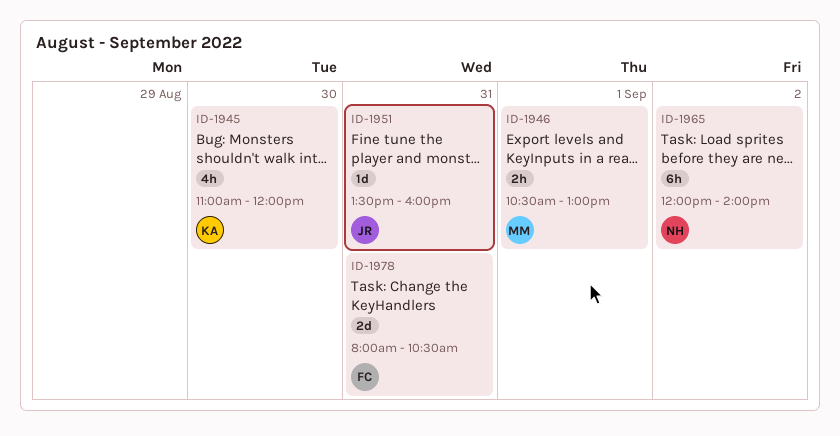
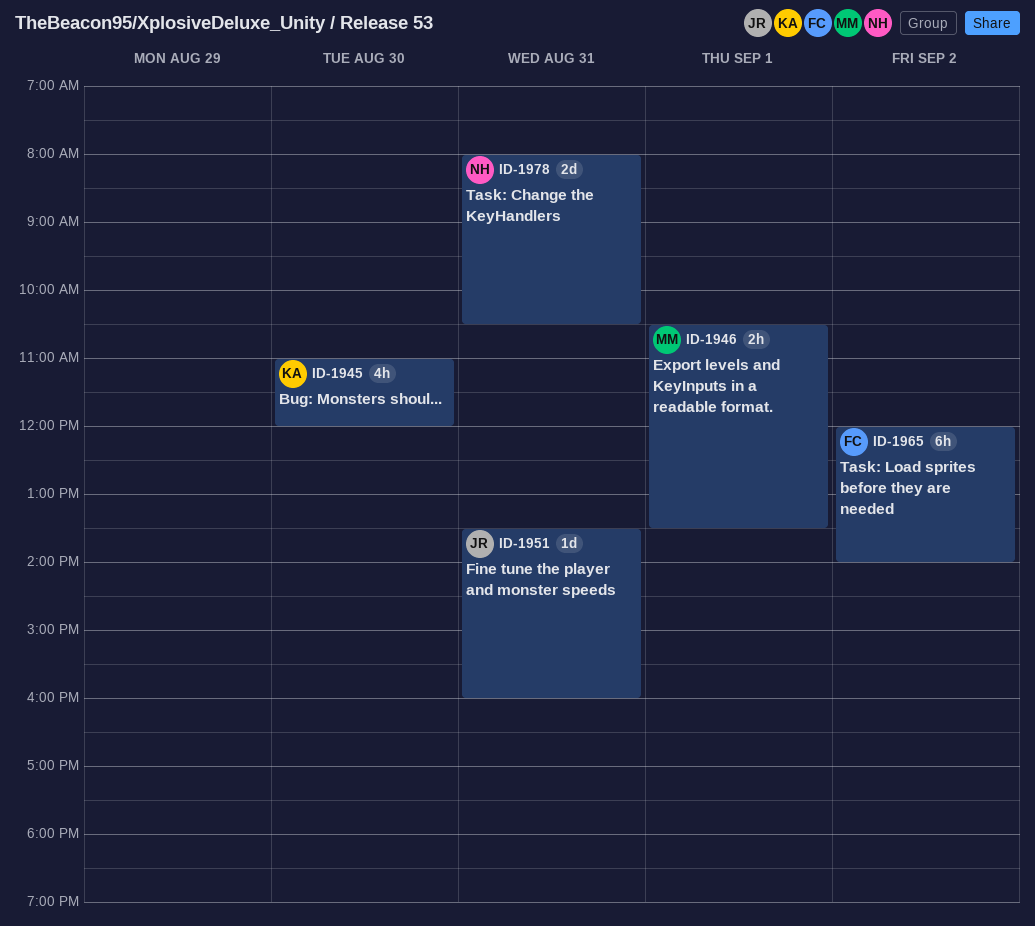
ID-1946, ends: 13:00 -> 13:30
ID-1965, owner: NH -> FC
ID-1978, owner: FC -> NH

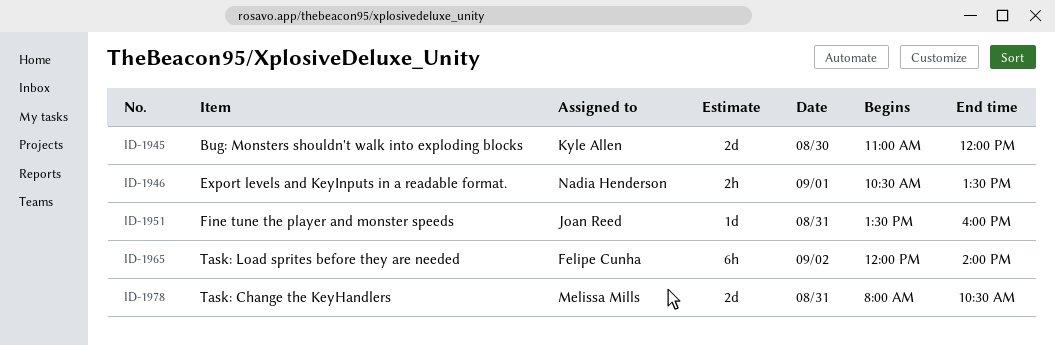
ID-1945, estimate: 4h -> 2d
ID-1946, owner: Melissa Mills -> Nadia Henderson
ID-1978, owner: Nadia Henderson -> Melissa Mills

